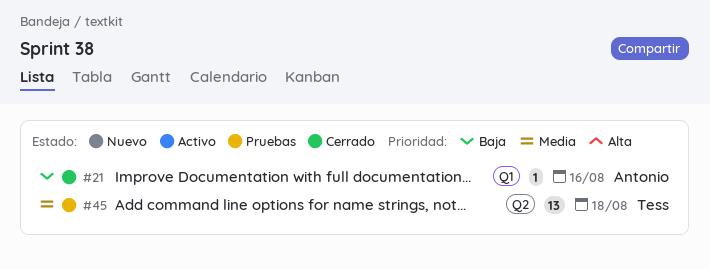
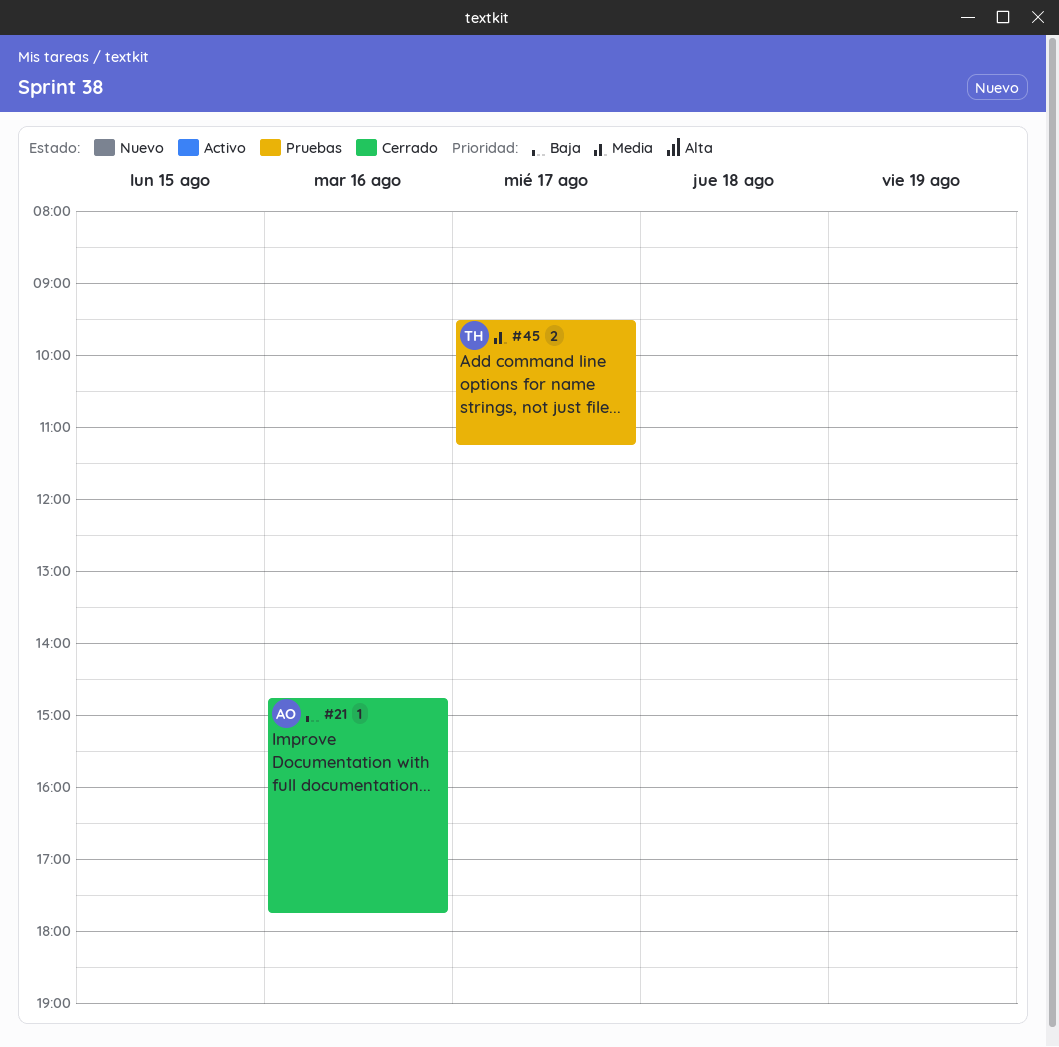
#45, estimate: 13 -> 2
#45, day: Aug 18 -> Aug 17

